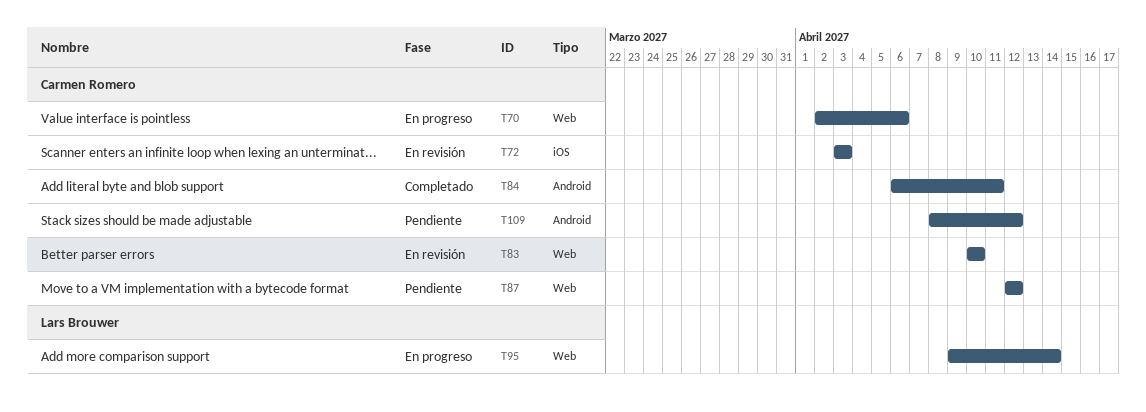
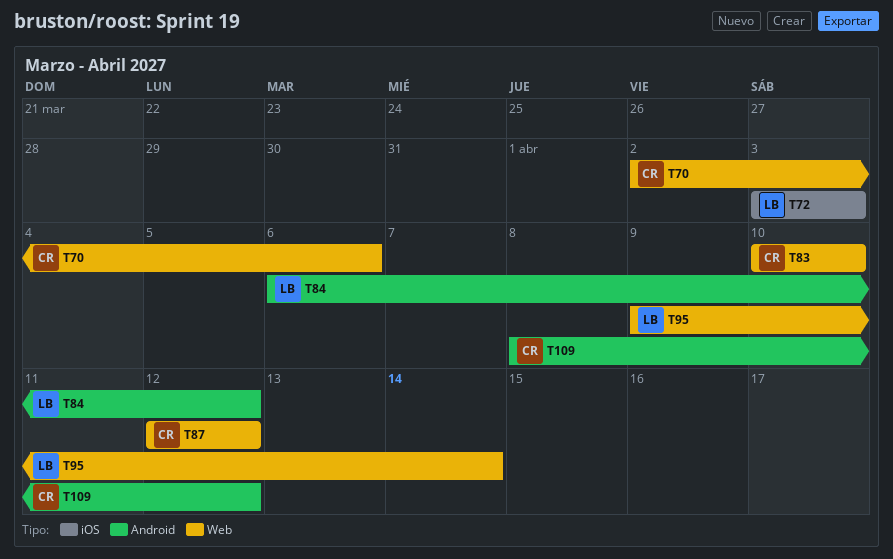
T72, owner: Carmen Romero -> Lars Brouwer
T84, owner: Carmen Romero -> Lars Brouwer
T84, due: Apr 11 -> Apr 12

